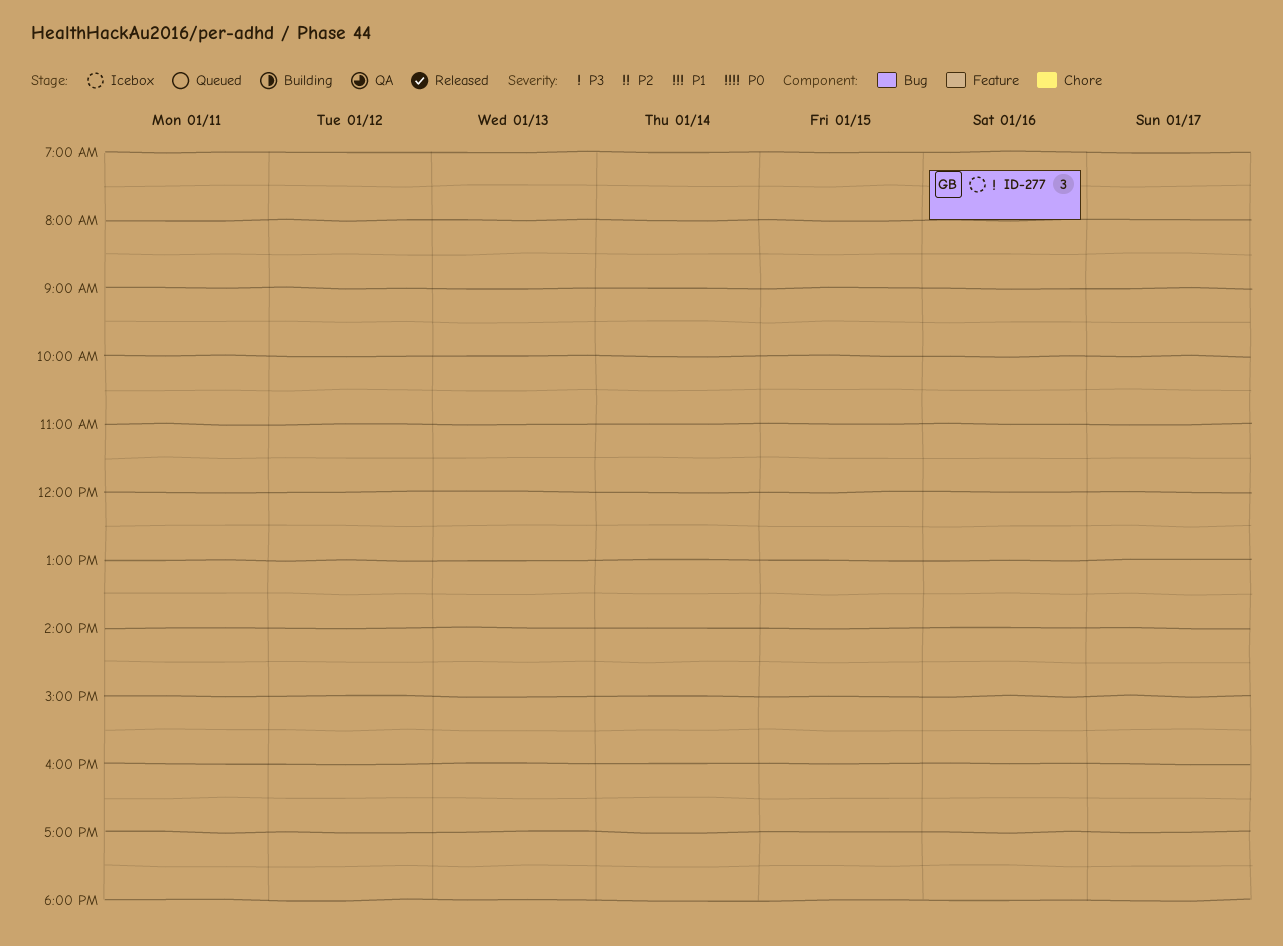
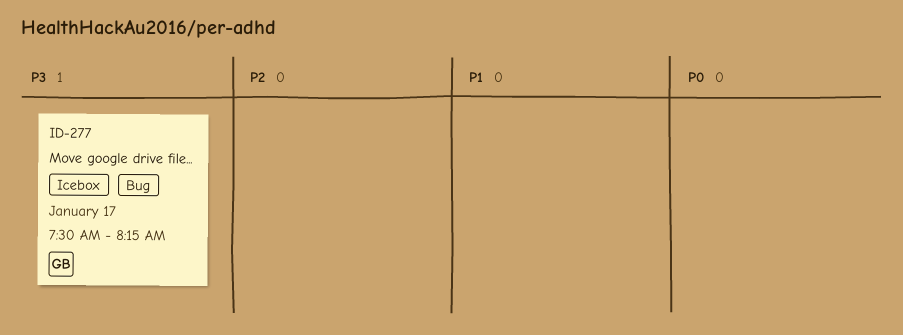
ID-277, day: Jan 16 -> Jan 17
ID-277, begins: 07:15 -> 07:30
ID-277, ends: 08:00 -> 08:15

